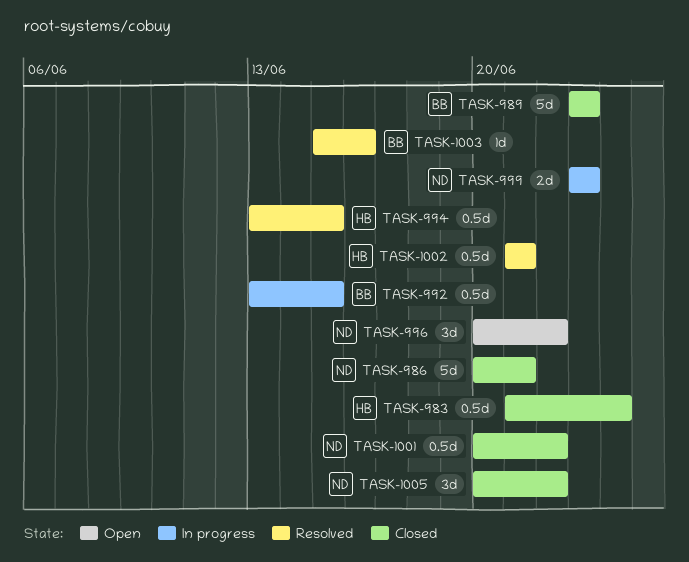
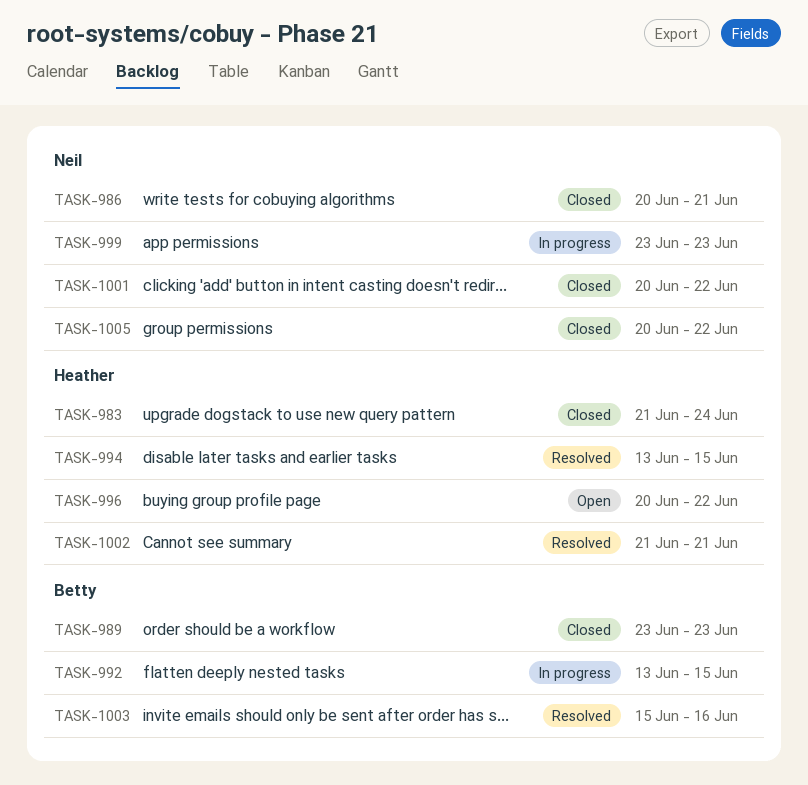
TASK-996, owner: Neil -> Heather

